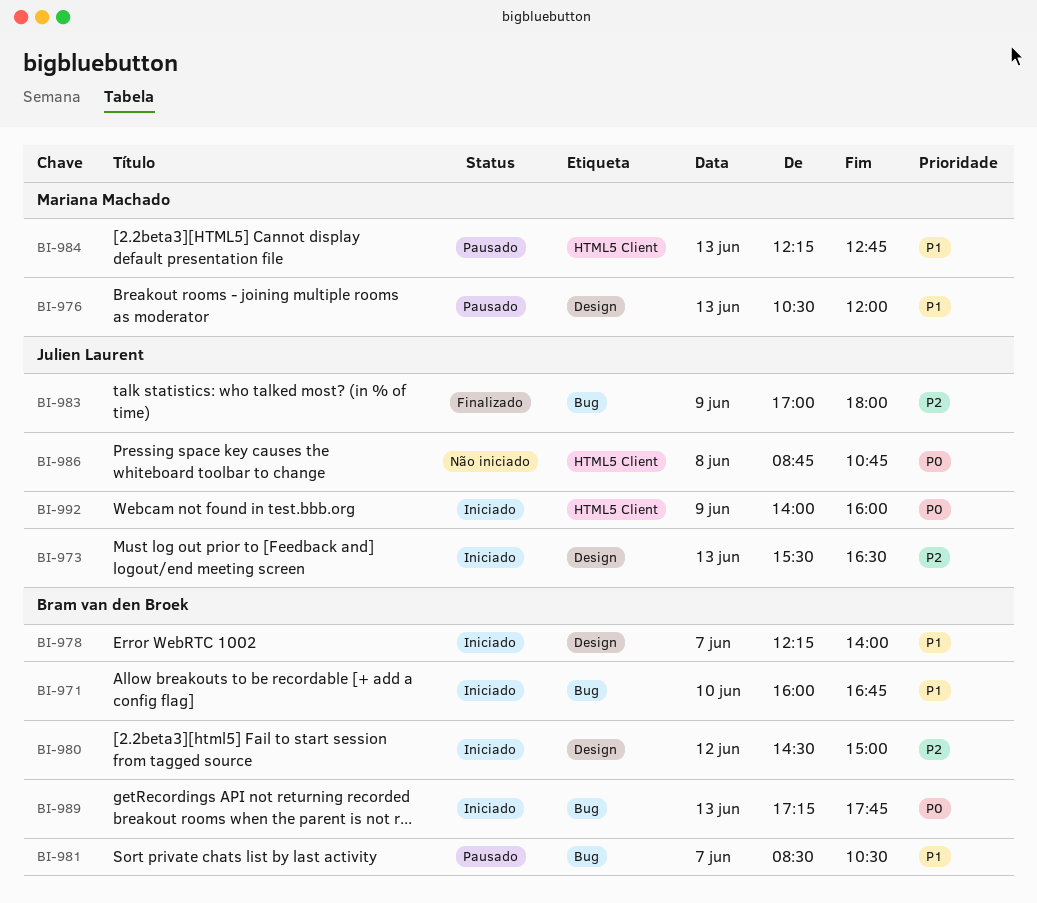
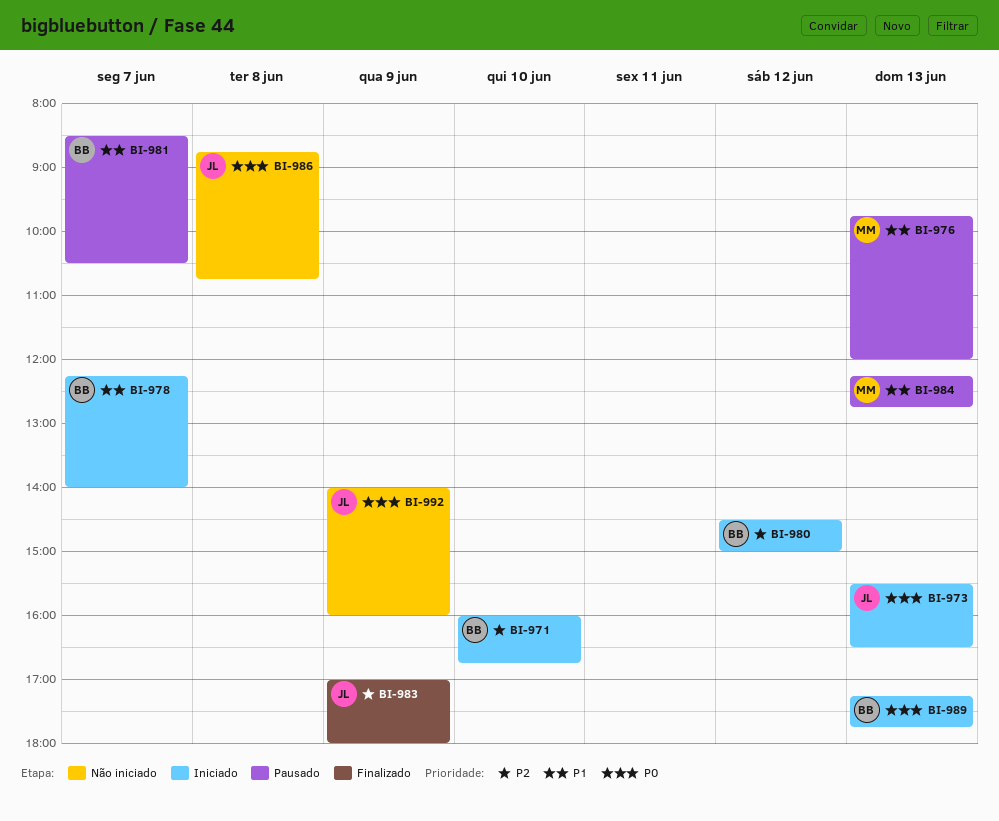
BI-971, priority: P1 -> P2
BI-973, priority: P2 -> P0
BI-976, begins: 10:30 -> 09:45
BI-992, status: Iniciado -> Não iniciado

